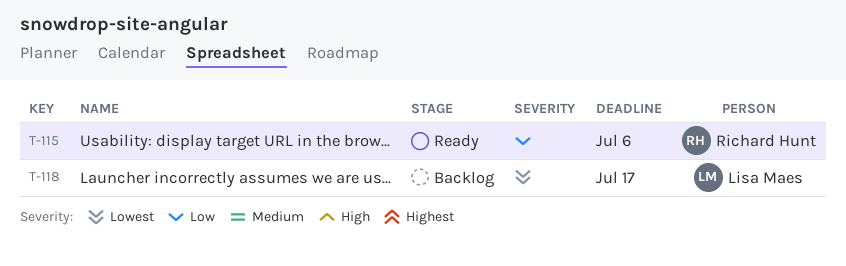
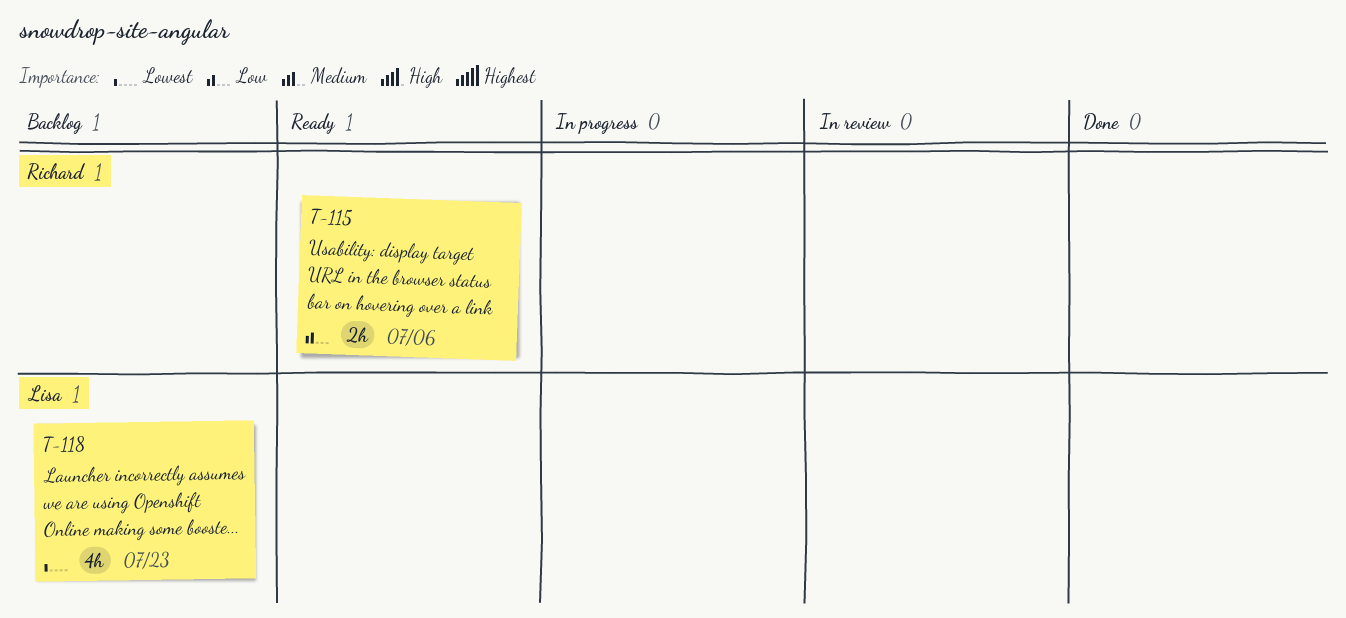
T-118, due: Jul 17 -> Jul 23

